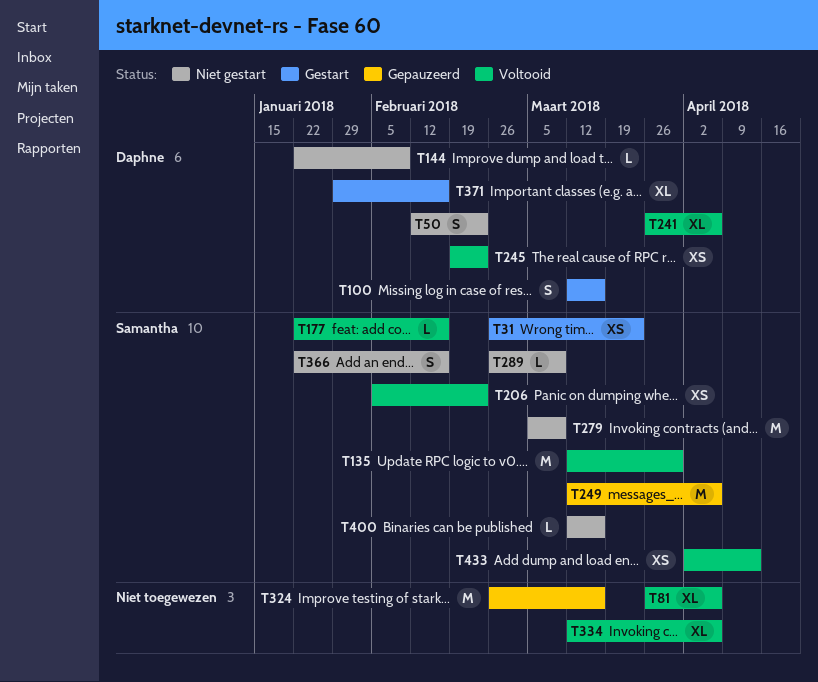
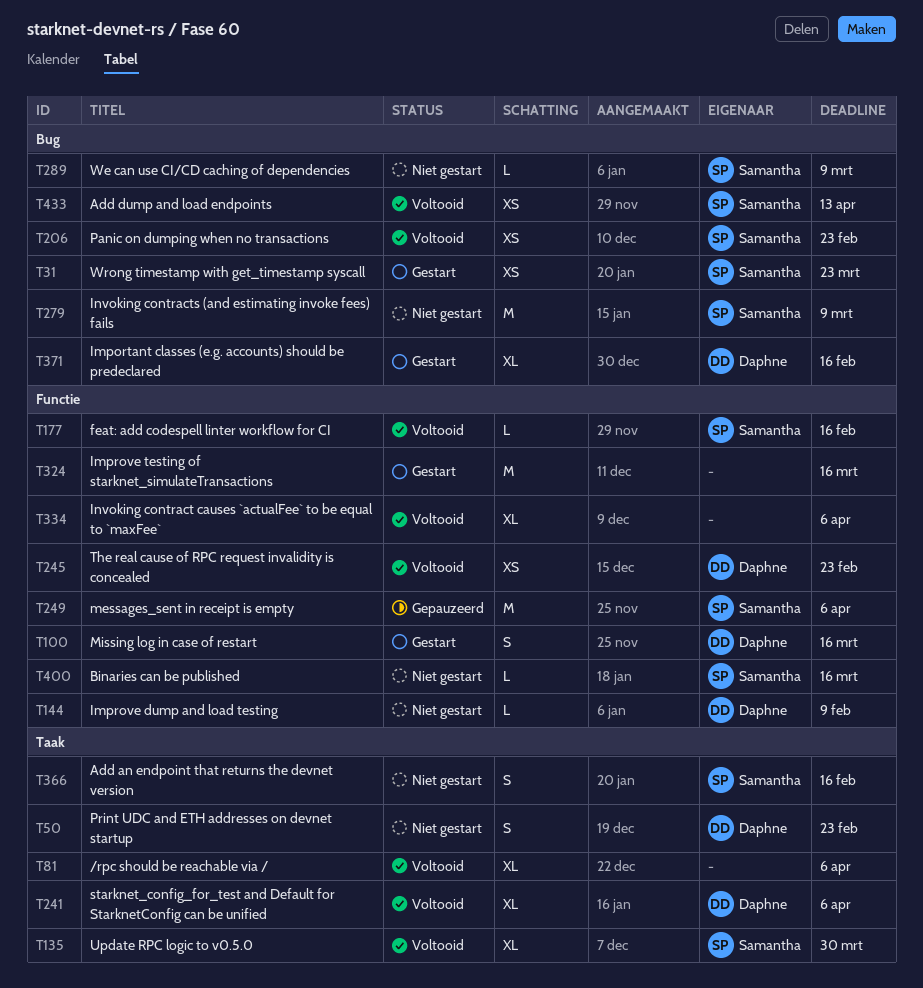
T135, estimate: M -> XL
T324, status: Gepauzeerd -> Gestart

